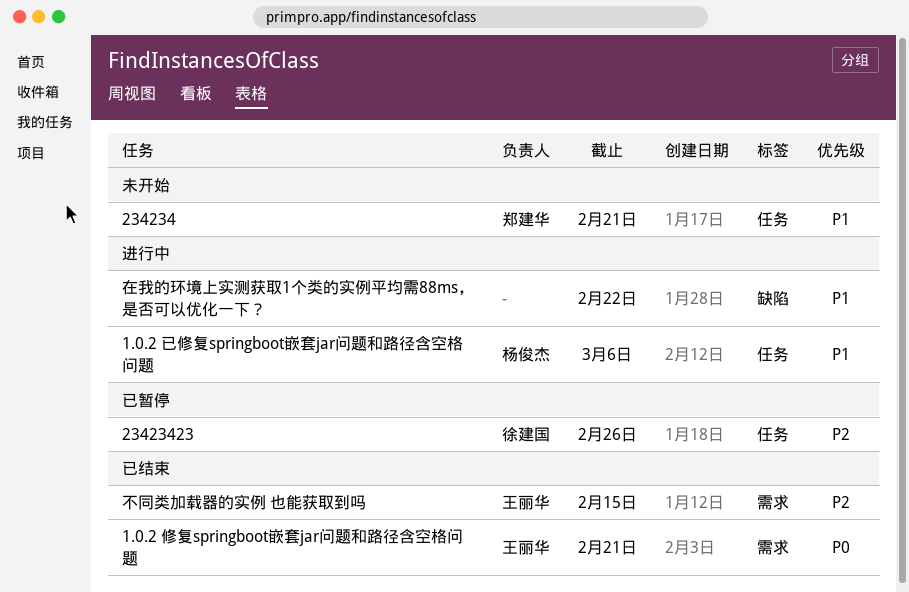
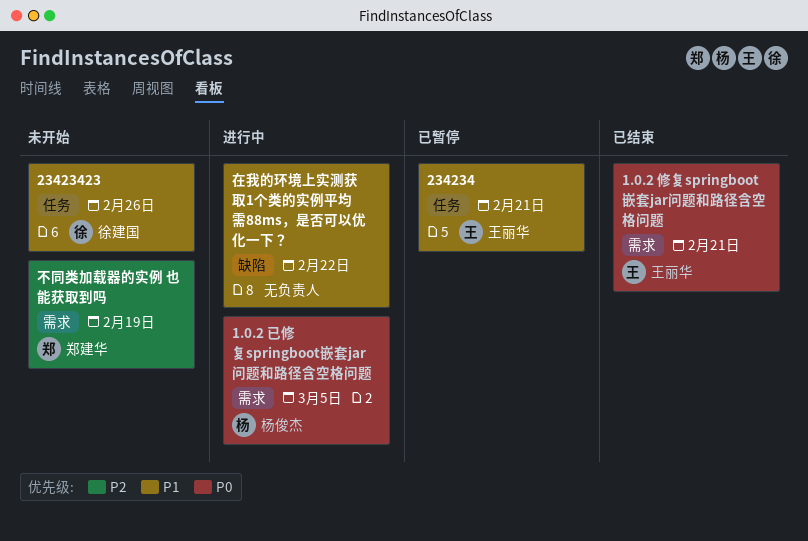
1.0.2 已修复springboot嵌套jar问题和路径含空格问题, priority: P1 -> P0
1.0.2 已修复springboot嵌套jar问题和路径含空格问题, label: 任务 -> 需求
1.0.2 已修复springboot嵌套jar问题和路径含空格问题, due: Mar 6 -> Mar 5
234234, status: 未开始 -> 已暂停
234234, owner: 郑建华 -> 王丽华
23423423, status: 已暂停 -> 未开始
23423423, priority: P2 -> P1
不同类加载器的实例 也能获取到吗, status: 已结束 -> 未开始
不同类加载器的实例 也能获取到吗, owner: 王丽华 -> 郑建华
不同类加载器的实例 也能获取到吗, due: Feb 15 -> Feb 19

